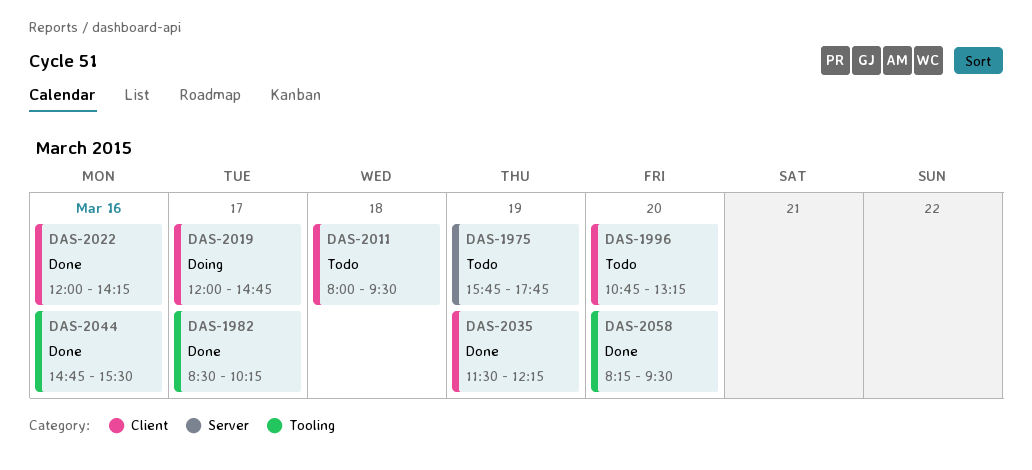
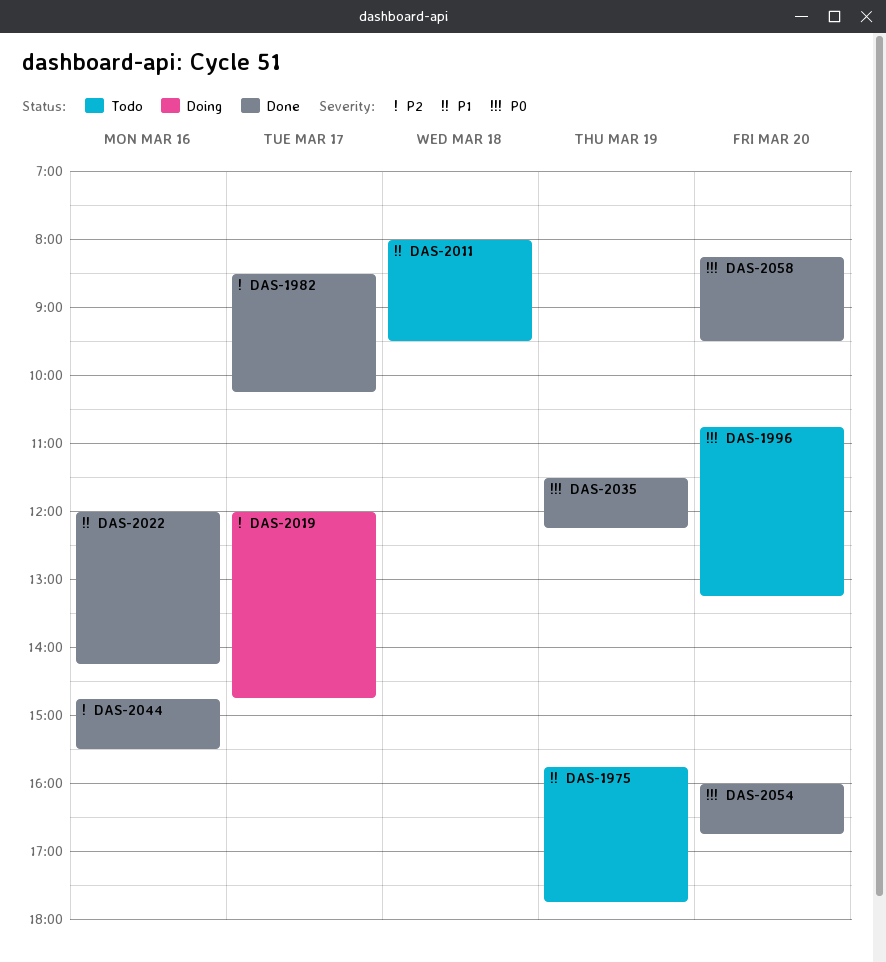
DAS-2054: none -> present

